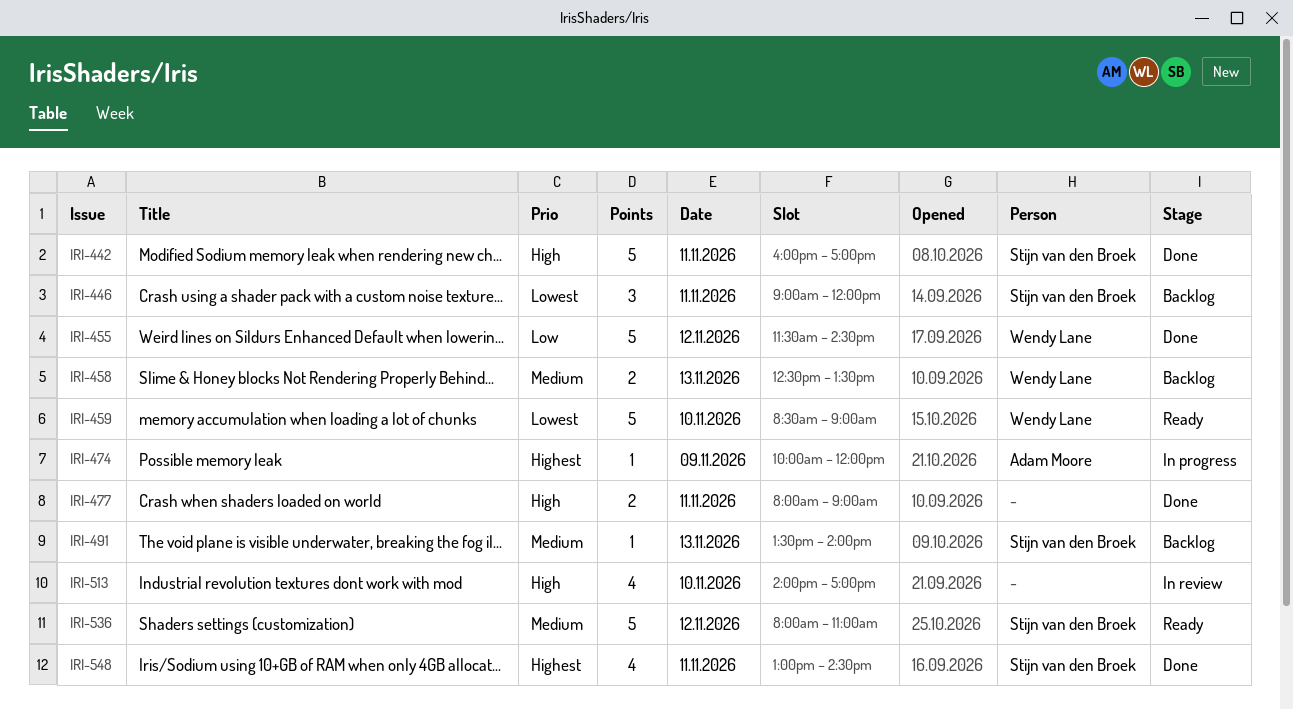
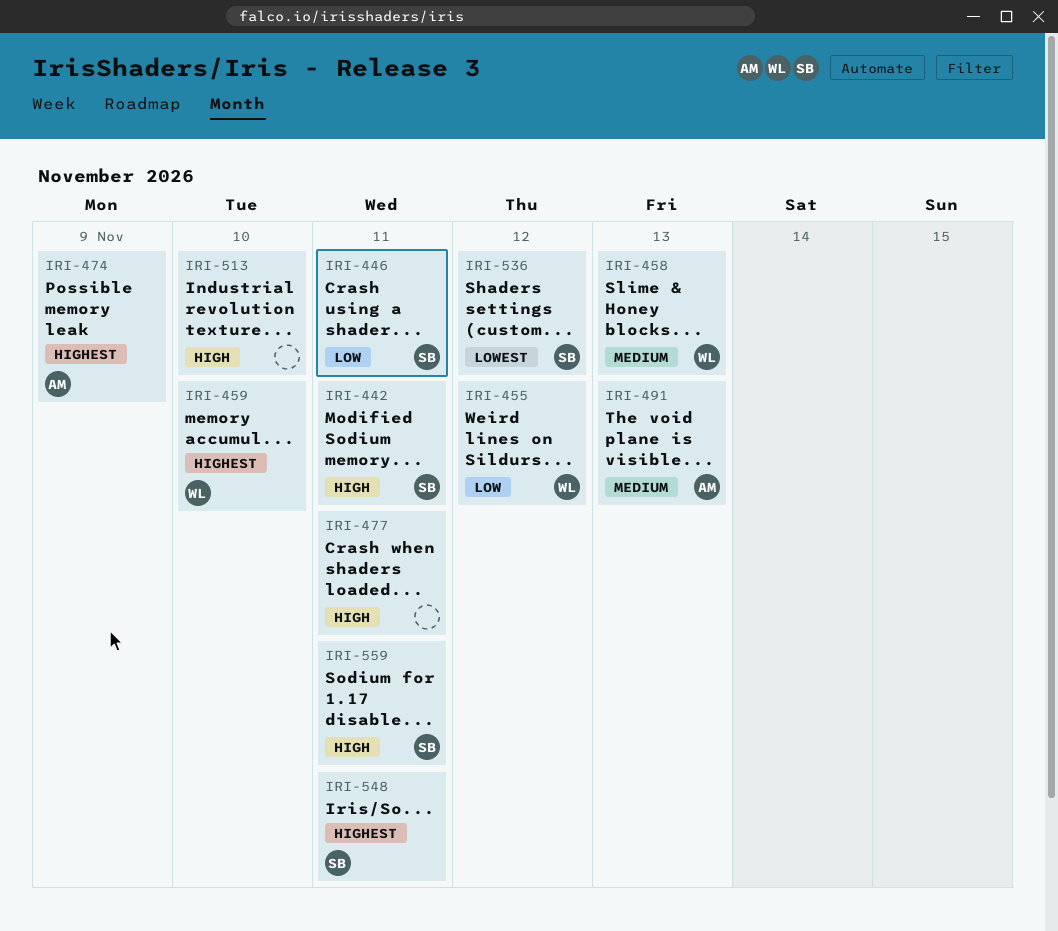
IRI-446, priority: Lowest -> Low
IRI-459, priority: Lowest -> Highest
IRI-491, owner: Stijn van den Broek -> Adam Moore
IRI-536, priority: Medium -> Lowest
IRI-559: none -> present

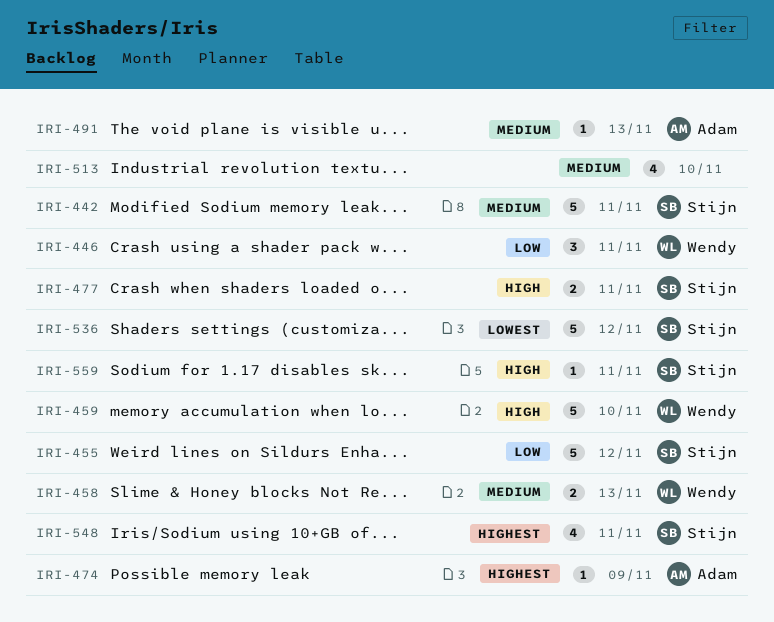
IRI-442, priority: High -> Medium
IRI-446, owner: Stijn -> Wendy
IRI-455, owner: Wendy -> Stijn
IRI-459, priority: Highest -> High
IRI-477, owner: none -> Stijn
IRI-513, priority: High -> Medium

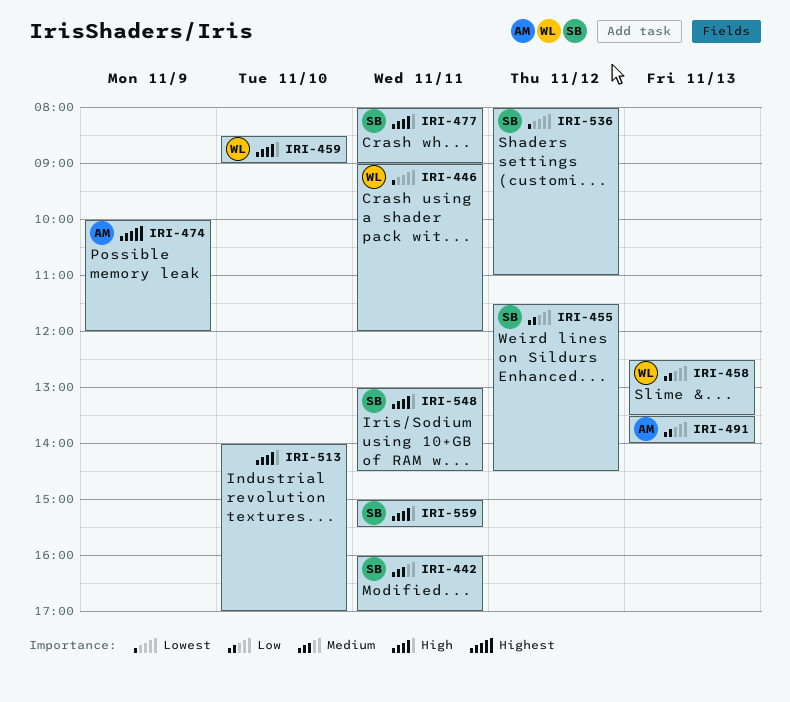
IRI-446, priority: Low -> Lowest
IRI-458, priority: Medium -> Low
IRI-491, priority: Medium -> Low
IRI-513, priority: Medium -> High
IRI-548, priority: Highest -> High

